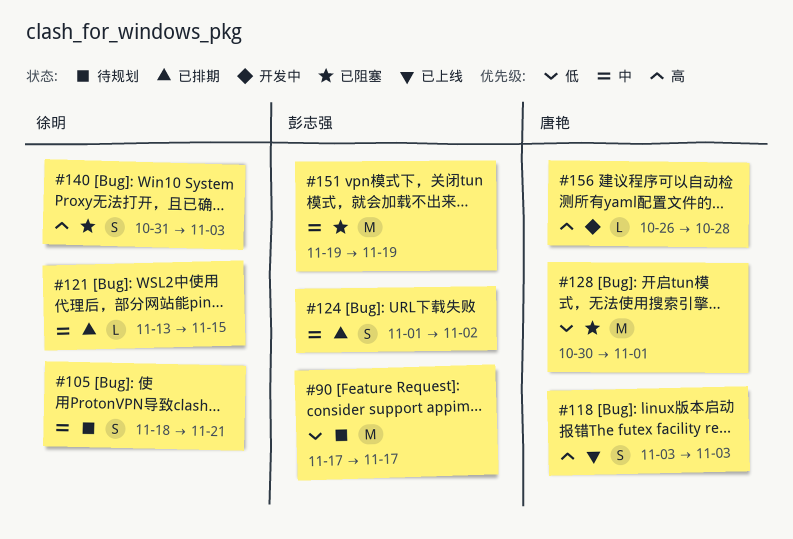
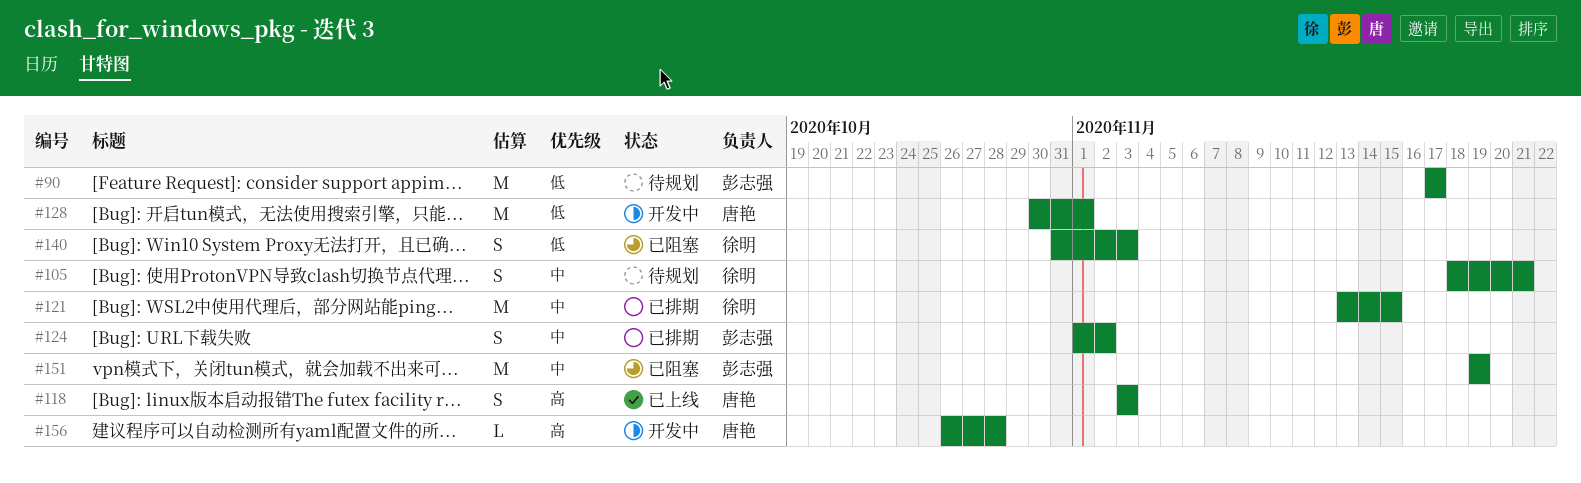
#121, estimate: L -> M
#128, status: 已阻塞 -> 开发中
#140, priority: 高 -> 低

